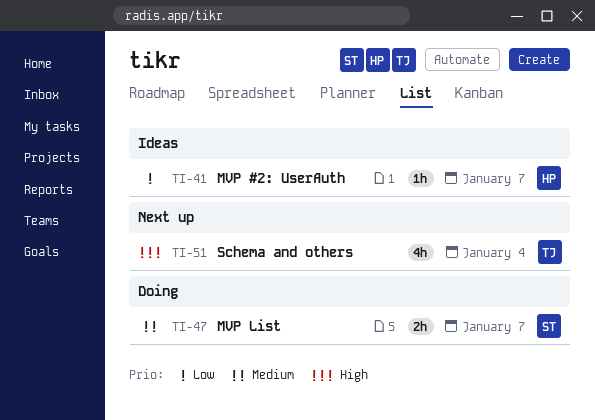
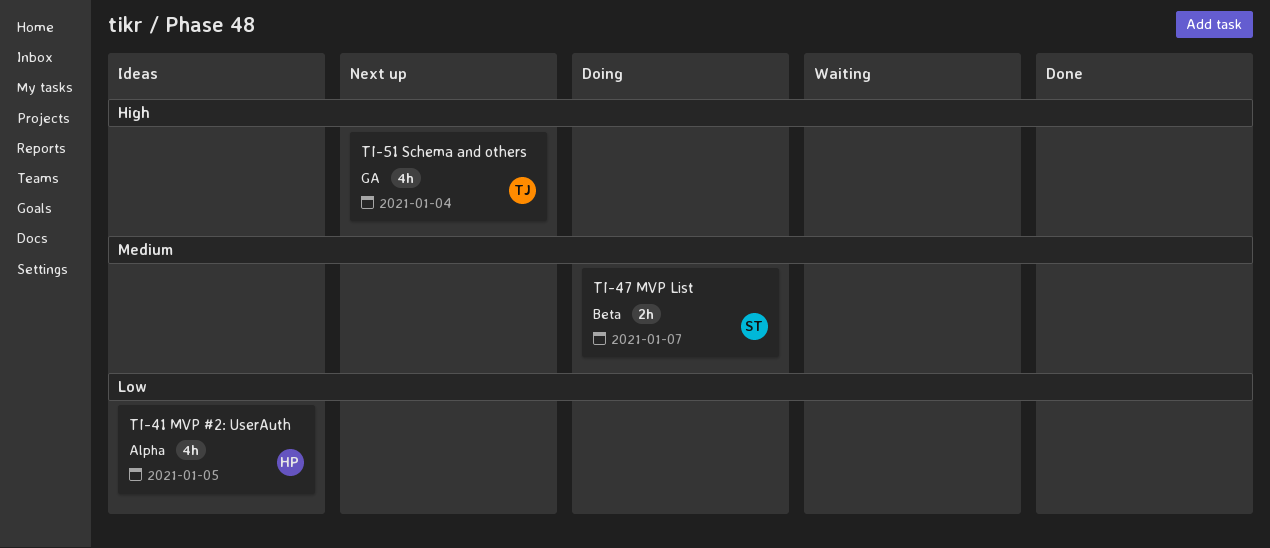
TI-41, estimate: 1h -> 4h
TI-41, due: Jan 7 -> Jan 5

